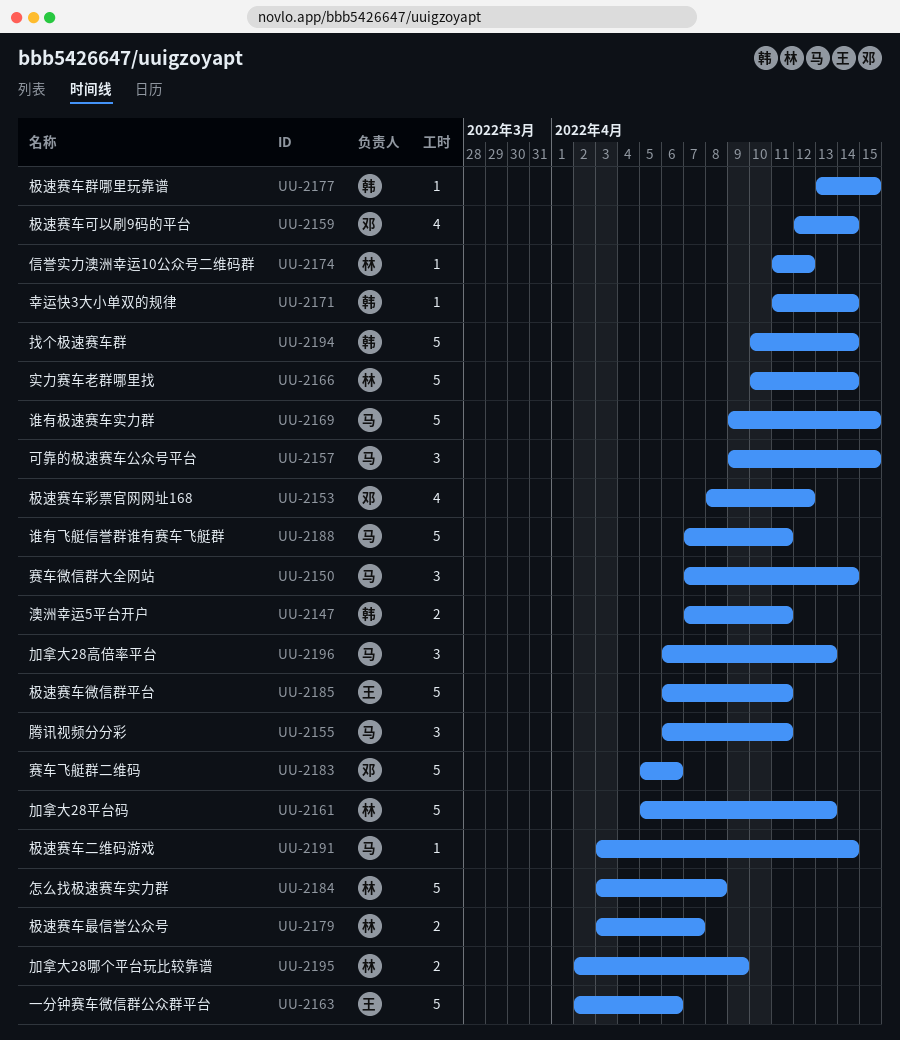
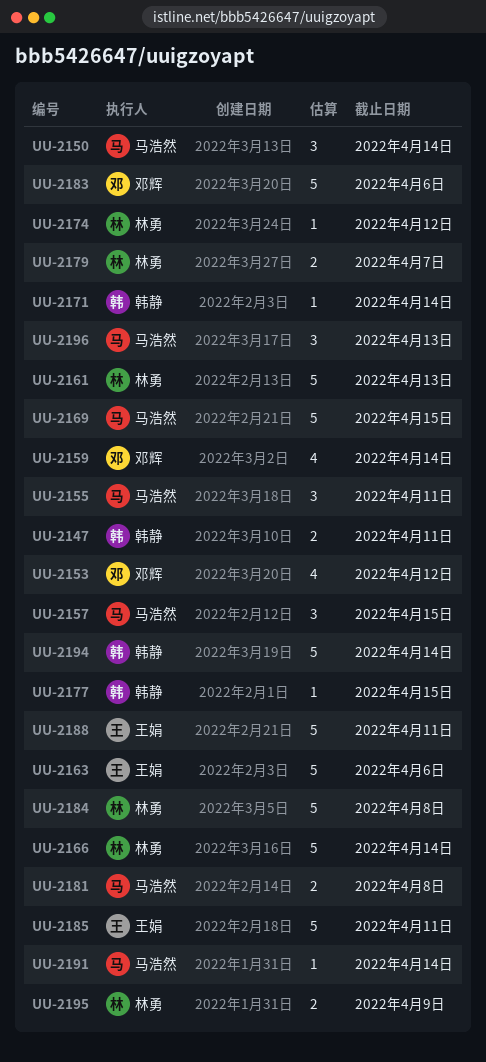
UU-2181: none -> present
UU-2188, owner: 马浩然 -> 王娟

